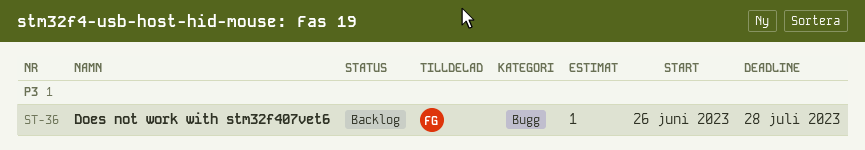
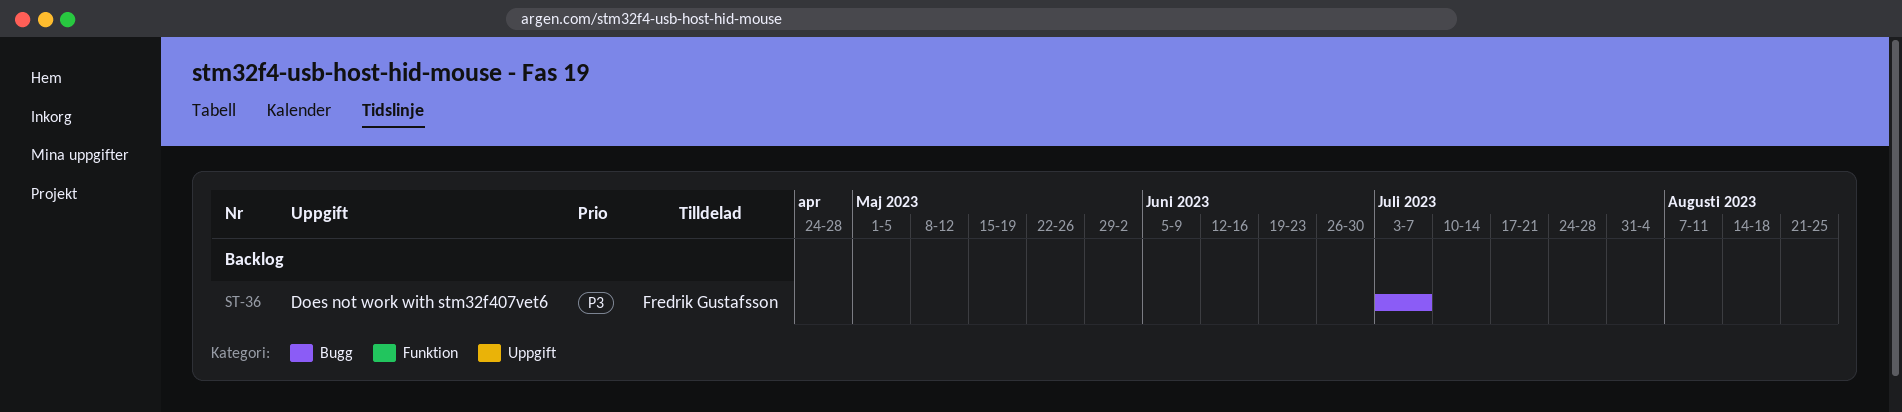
ST-36, start: Jun 26 -> Jul 3
ST-36, due: Jul 28 -> Jul 7

